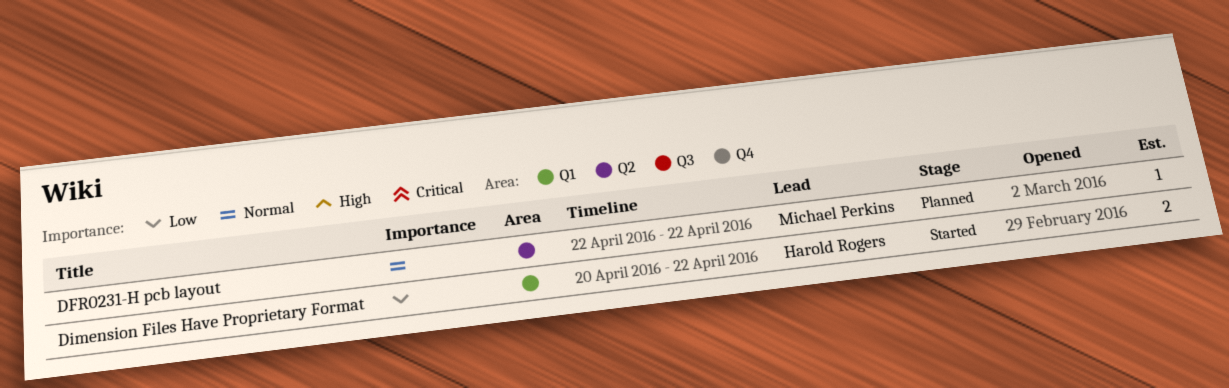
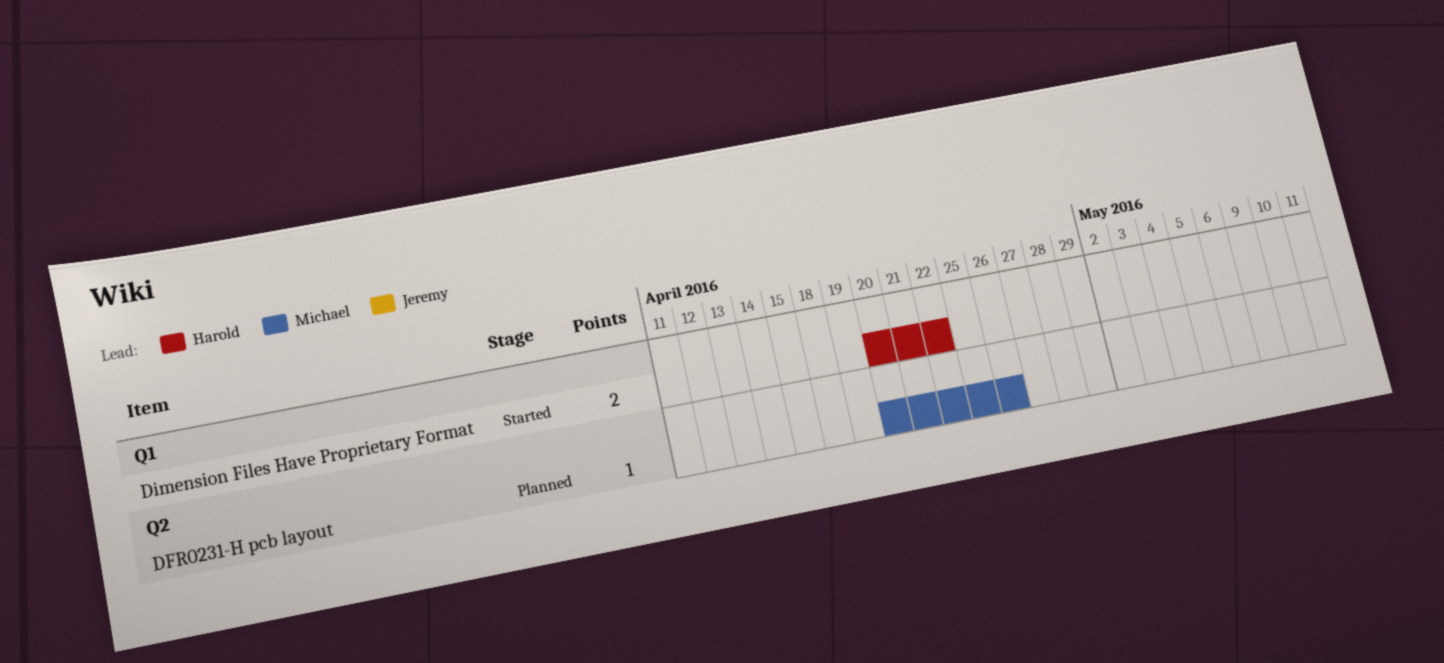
DFR0231-H pcb layout, start: Apr 22 -> Apr 20
DFR0231-H pcb layout, due: Apr 22 -> Apr 26

